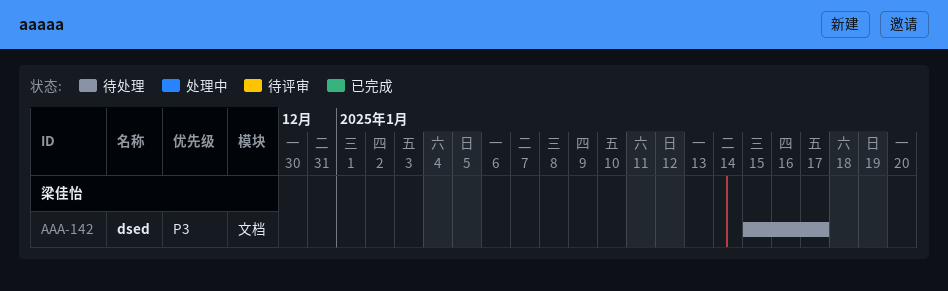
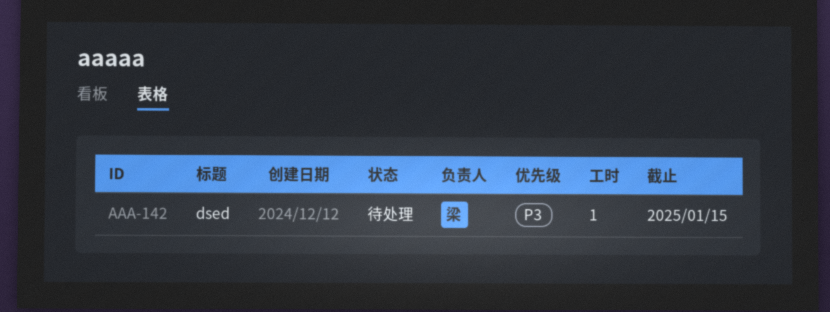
AAA-142, due: Jan 17 -> Jan 15

